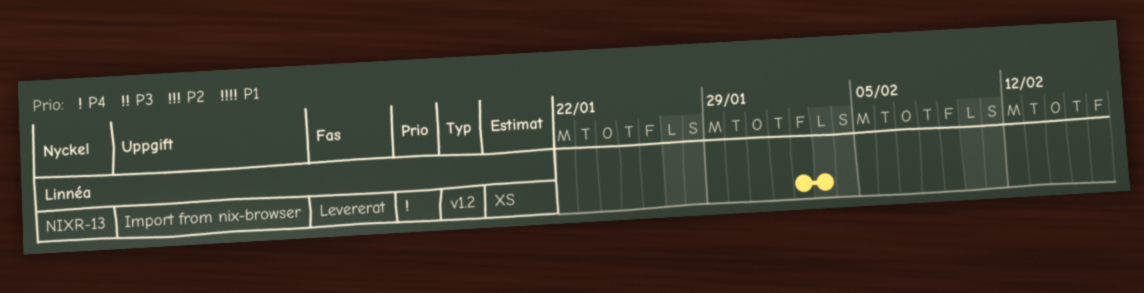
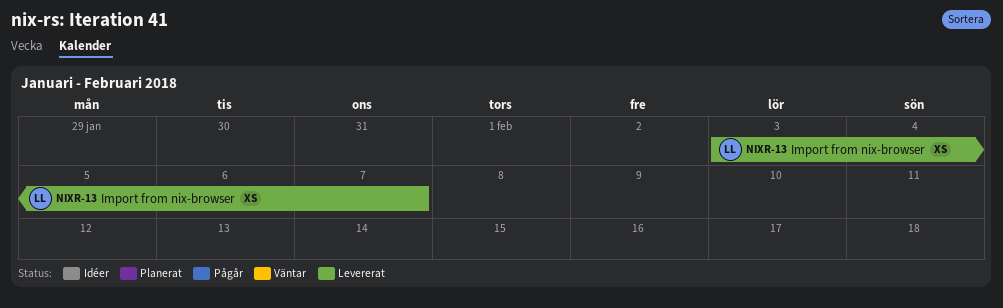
NIXR-13, start: Feb 2 -> Feb 3
NIXR-13, due: Feb 3 -> Feb 7

